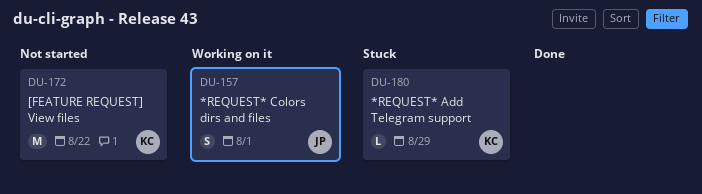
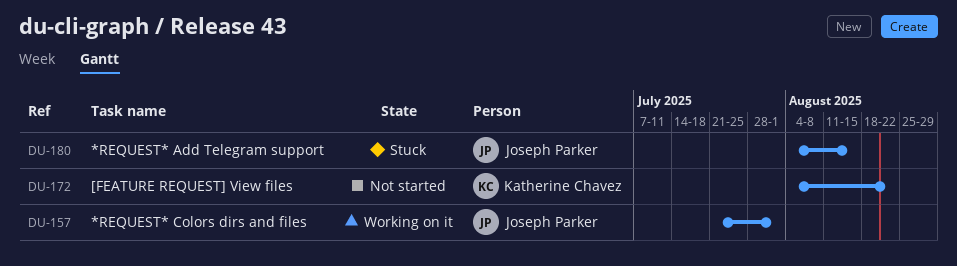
DU-180, owner: Katherine Chavez -> Joseph Parker
DU-180, due: Aug 29 -> Aug 15

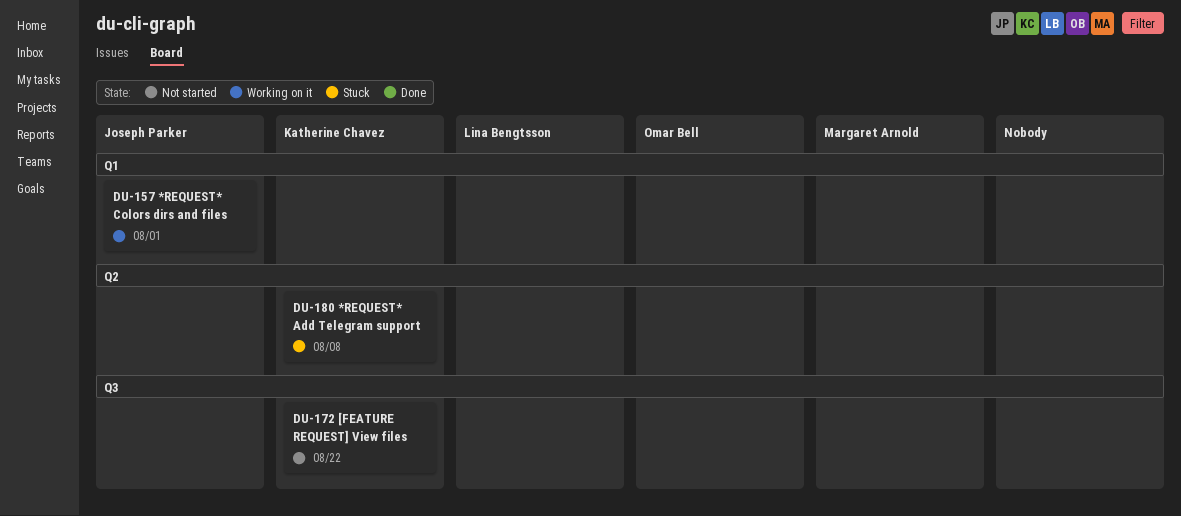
DU-180, owner: Joseph Parker -> Katherine Chavez
DU-180, due: Aug 15 -> Aug 8

